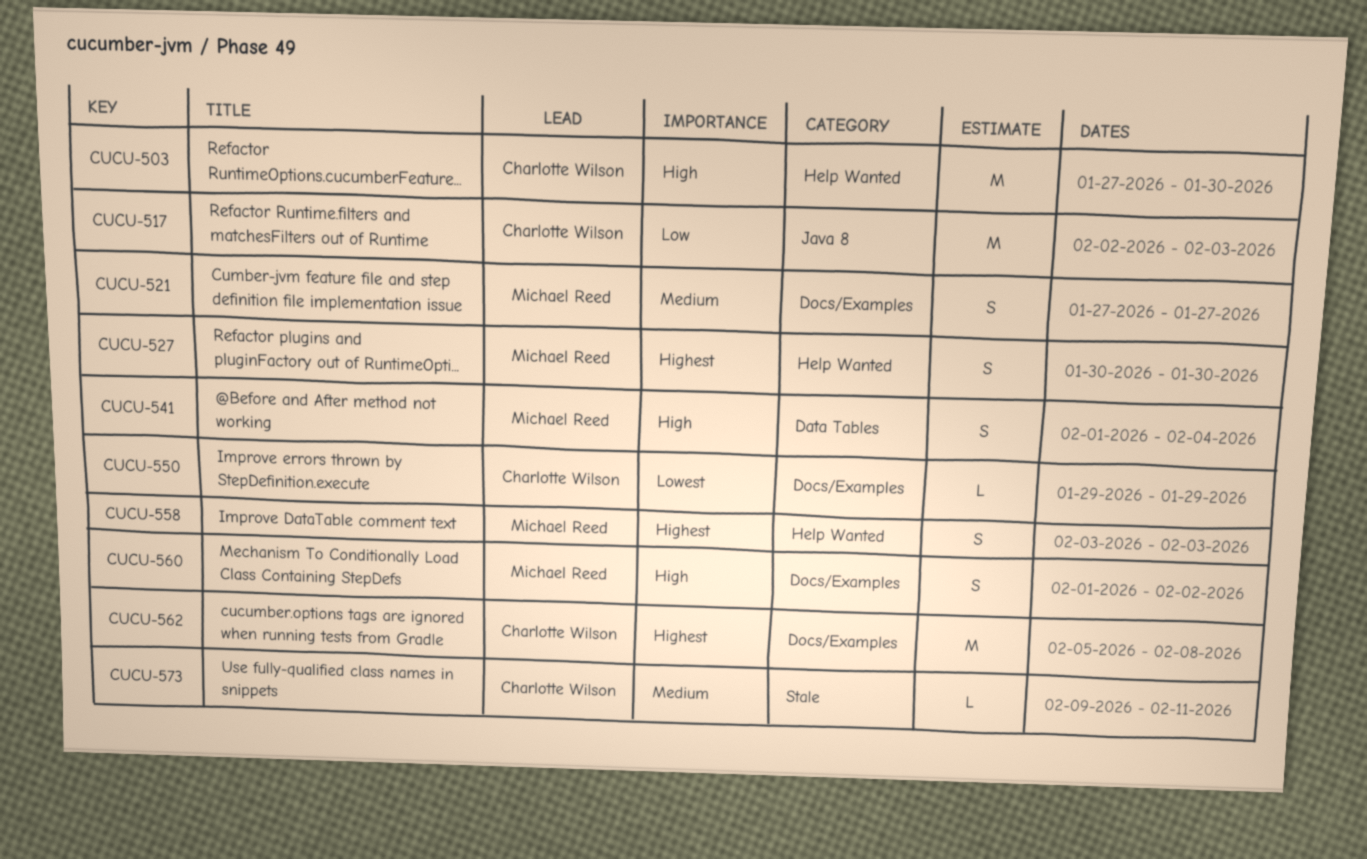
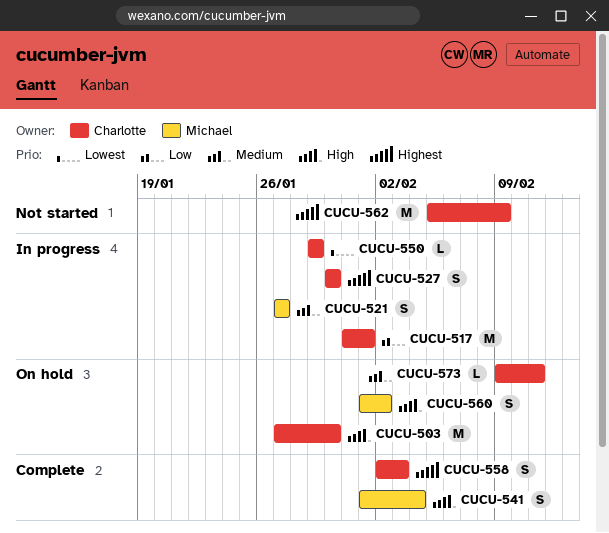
CUCU-517, start: Feb 2 -> Jan 31
CUCU-517, due: Feb 3 -> Feb 1
CUCU-527, owner: Michael Reed -> Charlotte Wilson
CUCU-558, owner: Michael Reed -> Charlotte Wilson
CUCU-558, start: Feb 3 -> Feb 2
CUCU-562, due: Feb 8 -> Feb 9

